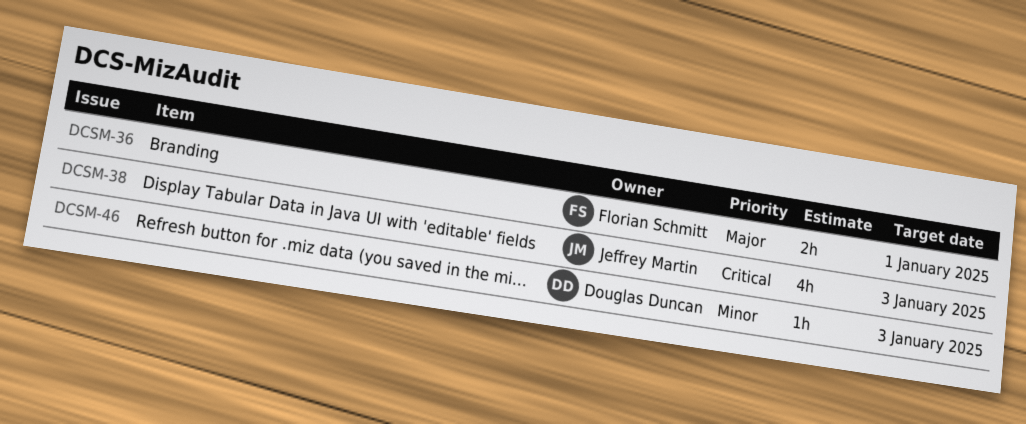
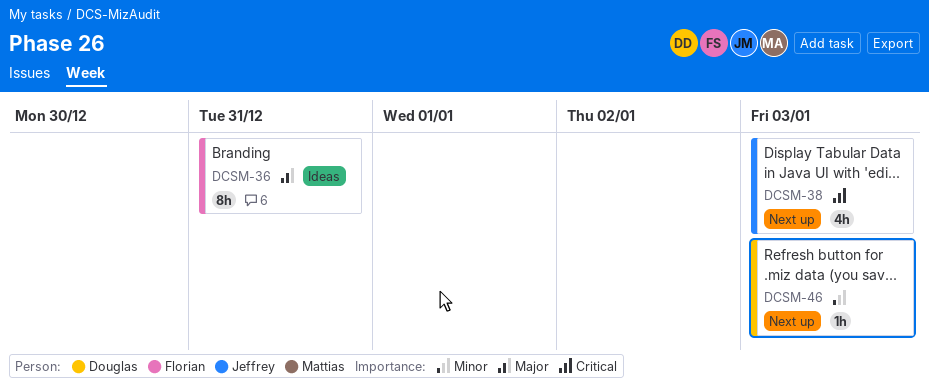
DCSM-36, estimate: 2h -> 8h
DCSM-36, due: Jan 1 -> Dec 31

